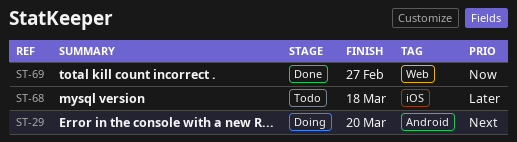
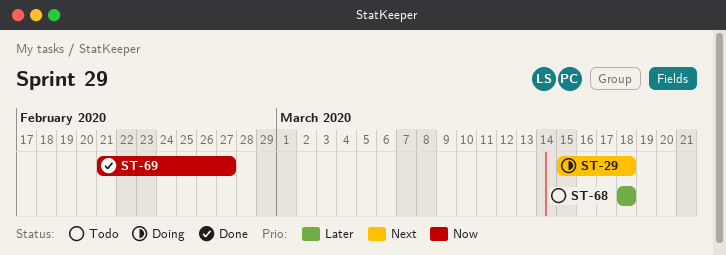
ST-29, due: Mar 20 -> Mar 18

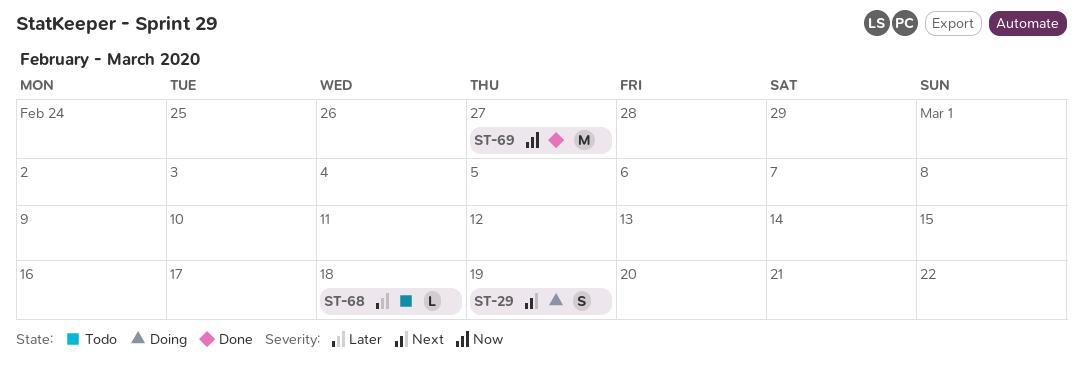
ST-29, due: Mar 18 -> Mar 19

